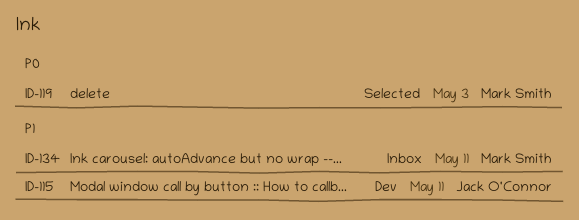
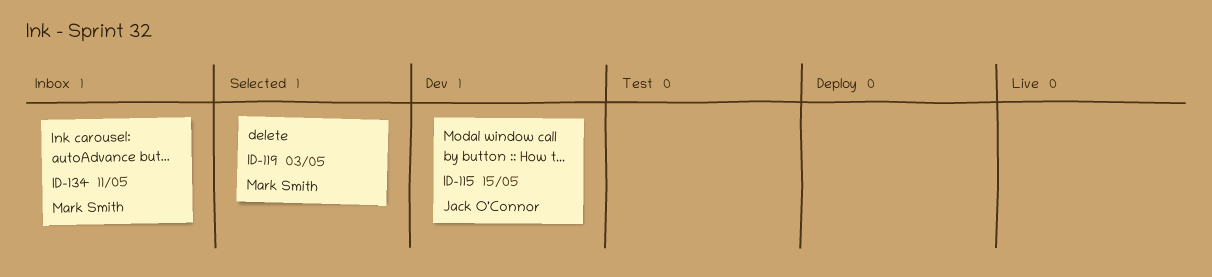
ID-115, due: May 11 -> May 15

